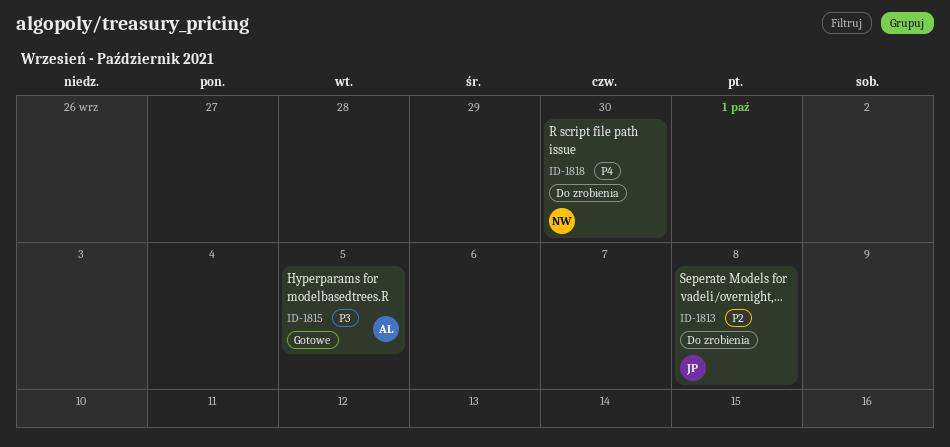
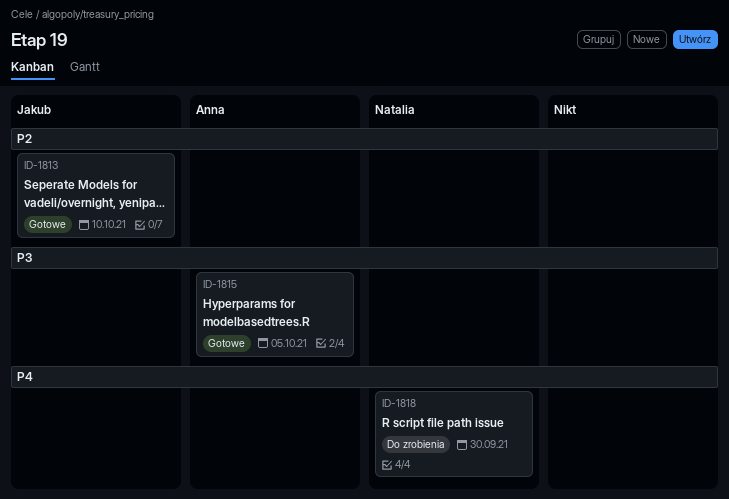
ID-1813, status: Do zrobienia -> Gotowe
ID-1813, due: Oct 8 -> Oct 10

